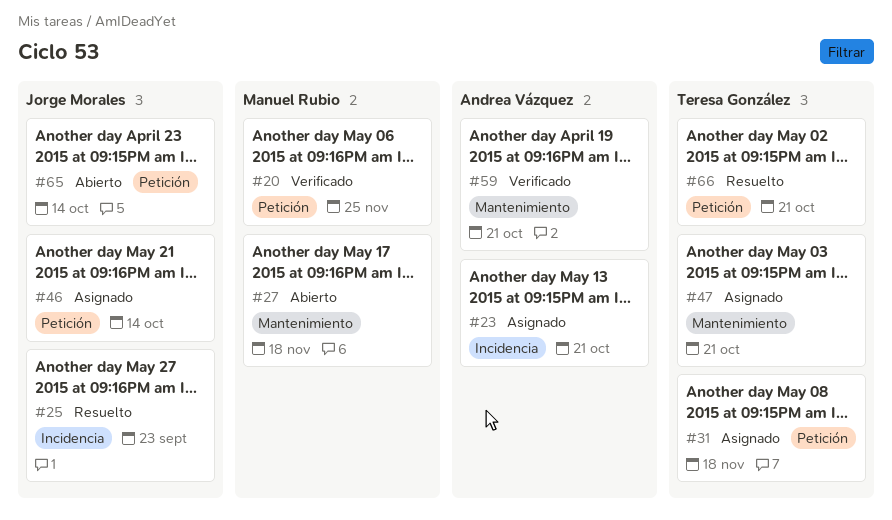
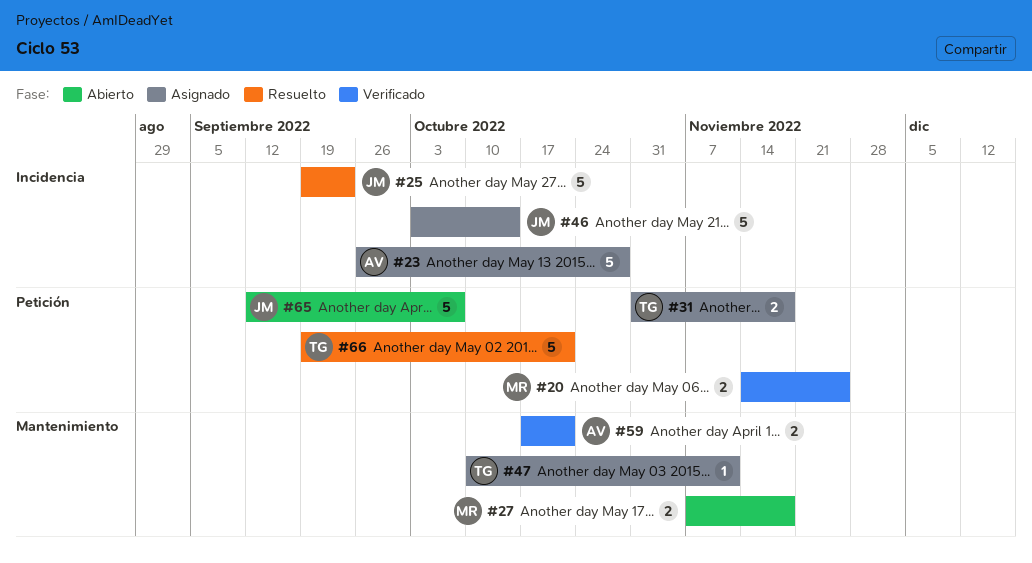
#23, due: Oct 21 -> Oct 28
#46, label: Petición -> Incidencia
#47, due: Oct 21 -> Nov 11
#65, due: Oct 14 -> Oct 7

